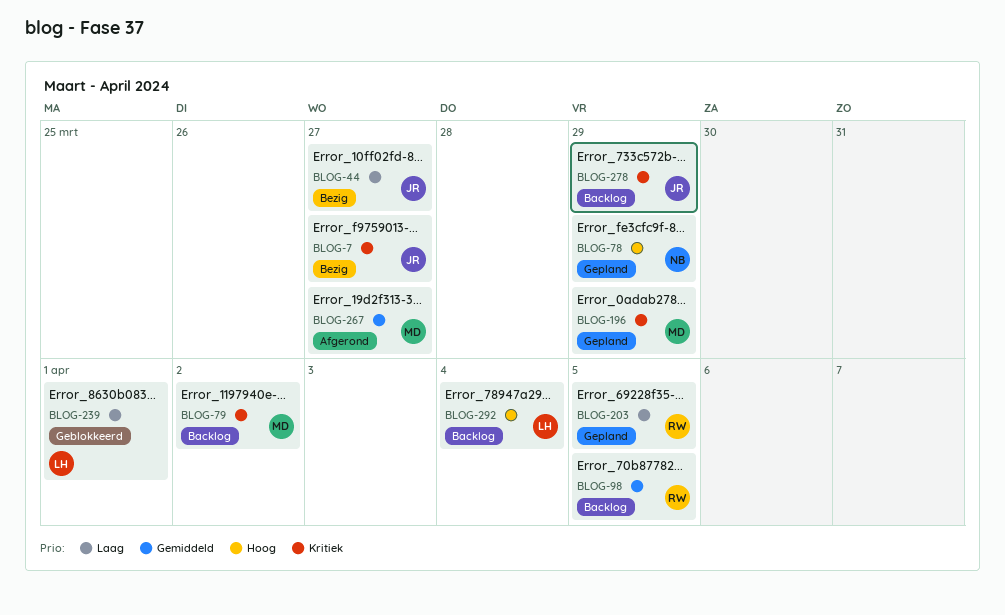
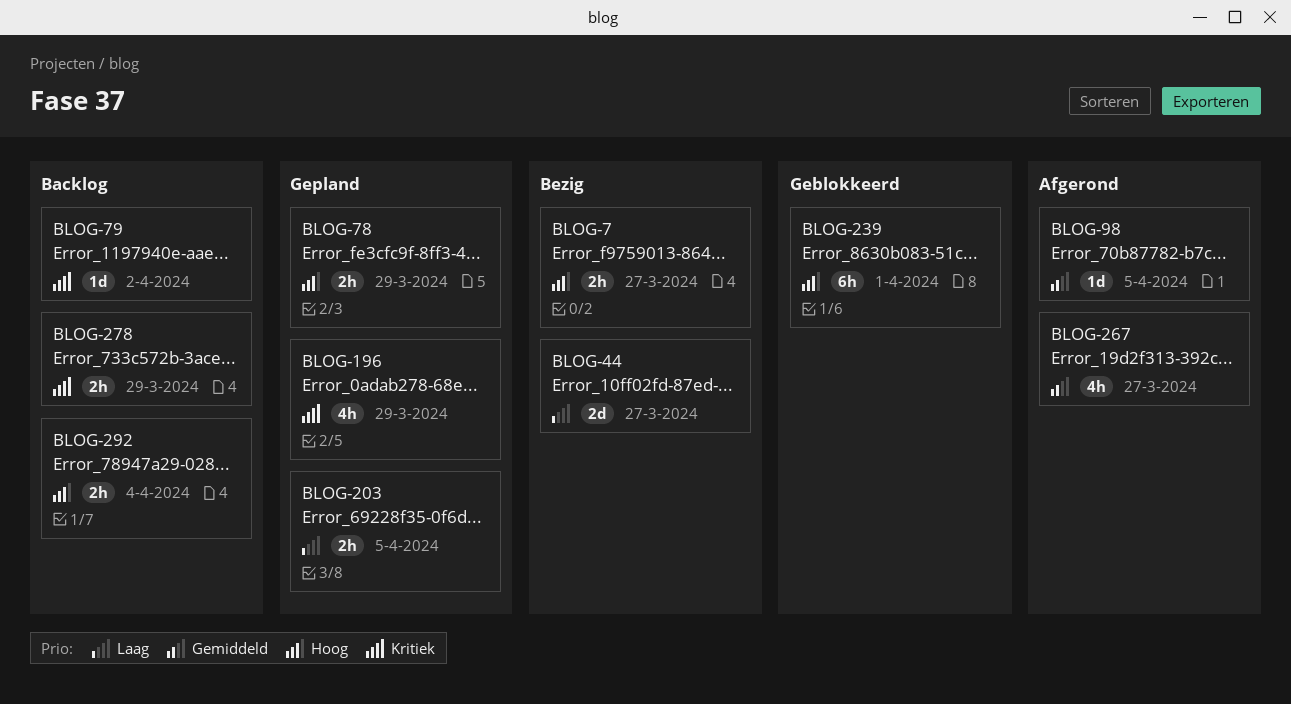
BLOG-7, priority: Kritiek -> Hoog
BLOG-98, status: Backlog -> Afgerond
BLOG-239, priority: Laag -> Hoog

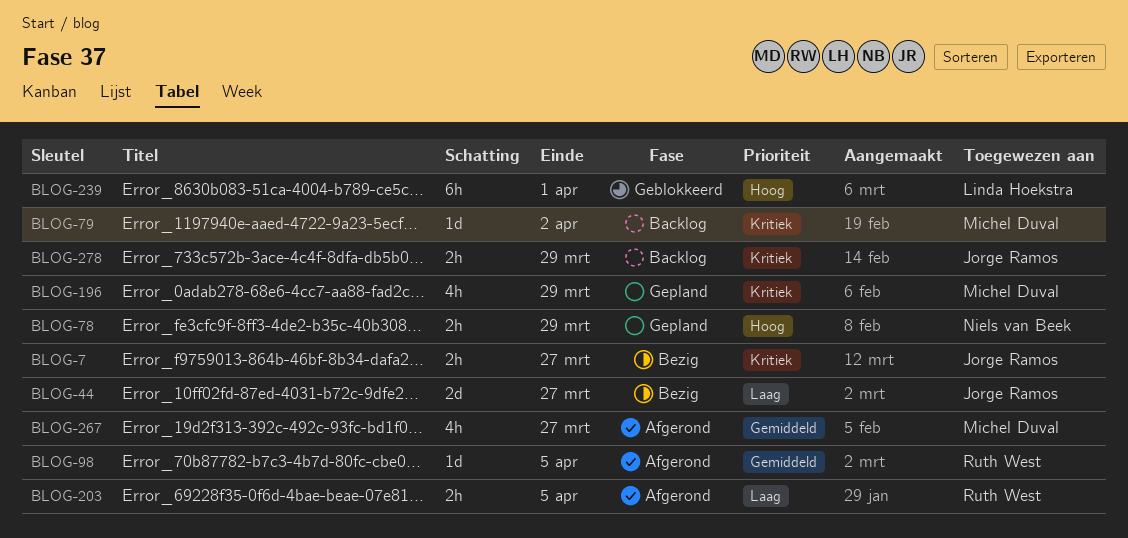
BLOG-7, priority: Hoog -> Kritiek
BLOG-203, status: Gepland -> Afgerond
BLOG-292: present -> none

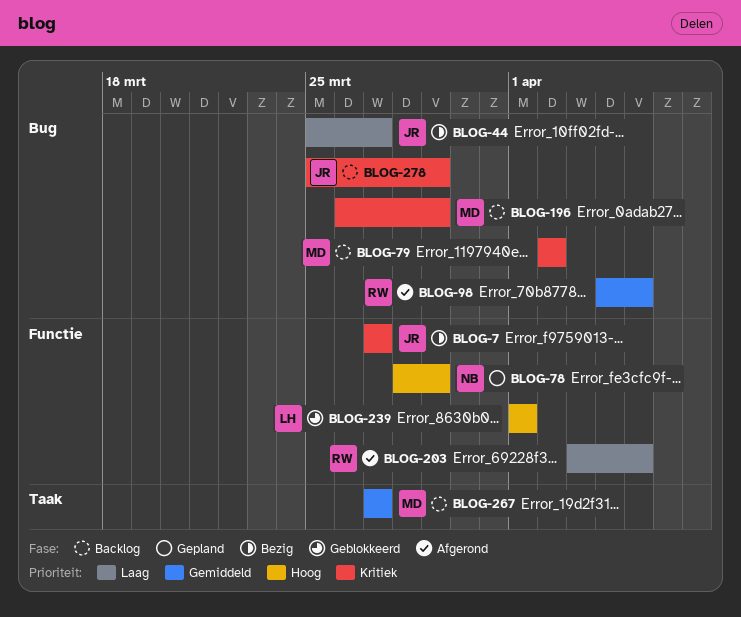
BLOG-196, status: Gepland -> Backlog
BLOG-267, status: Afgerond -> Backlog

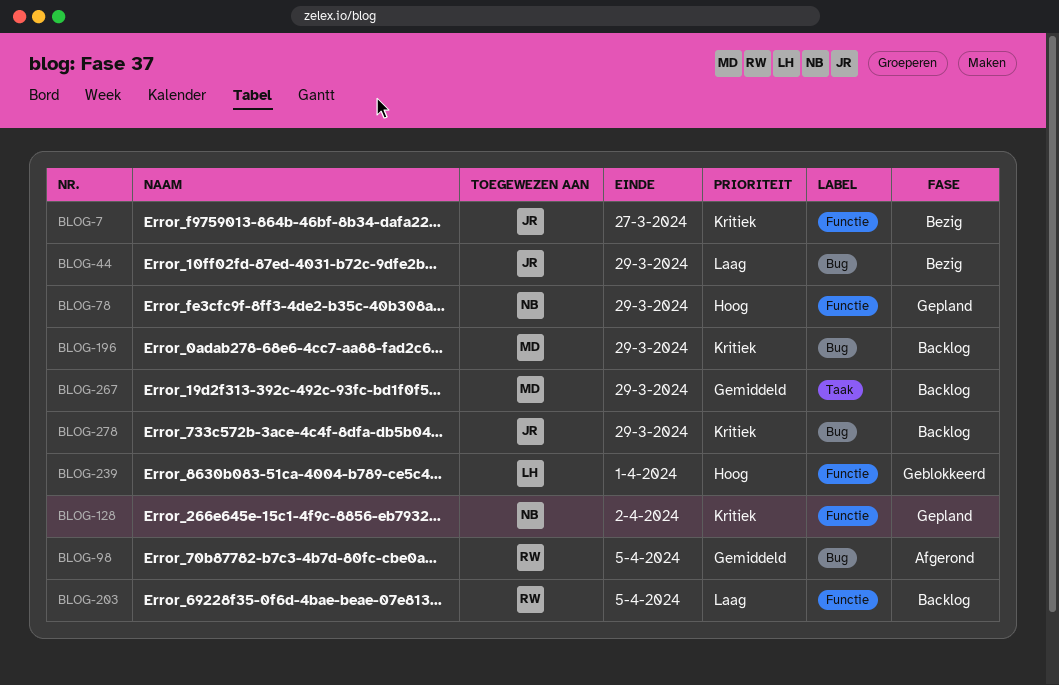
BLOG-44, due: Mar 27 -> Mar 29
BLOG-79: present -> none
BLOG-128: none -> present
BLOG-203, status: Afgerond -> Backlog
BLOG-267, due: Mar 27 -> Mar 29

